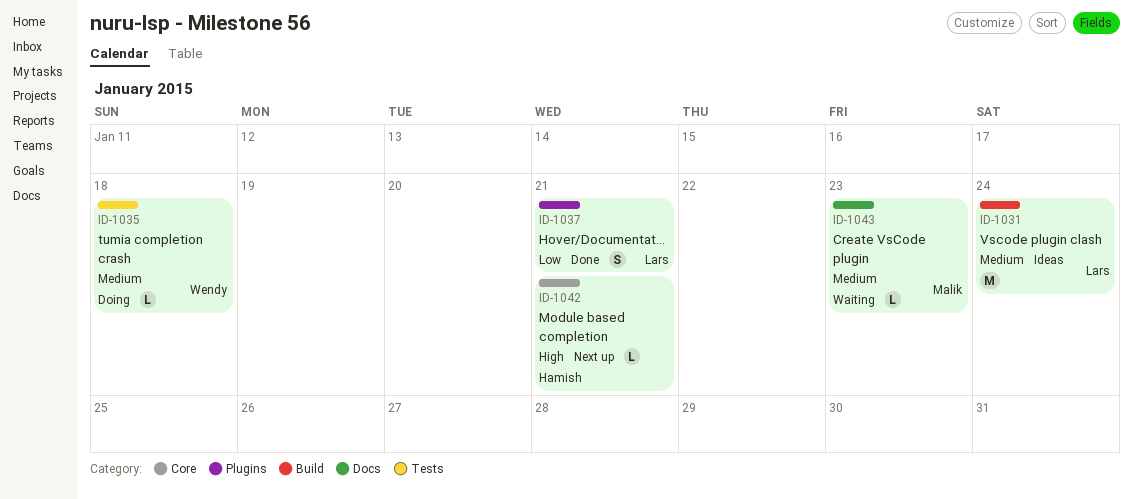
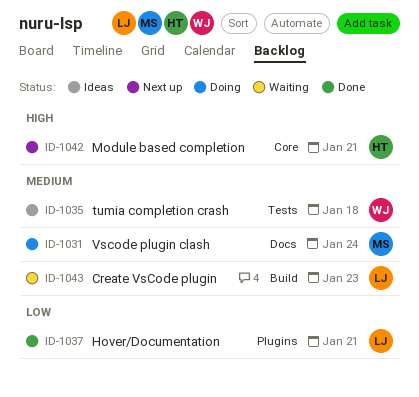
ID-1031, status: Ideas -> Doing
ID-1031, owner: Lars -> Malik
ID-1031, label: Build -> Docs
ID-1035, status: Doing -> Ideas
ID-1043, owner: Malik -> Lars
ID-1043, label: Docs -> Build

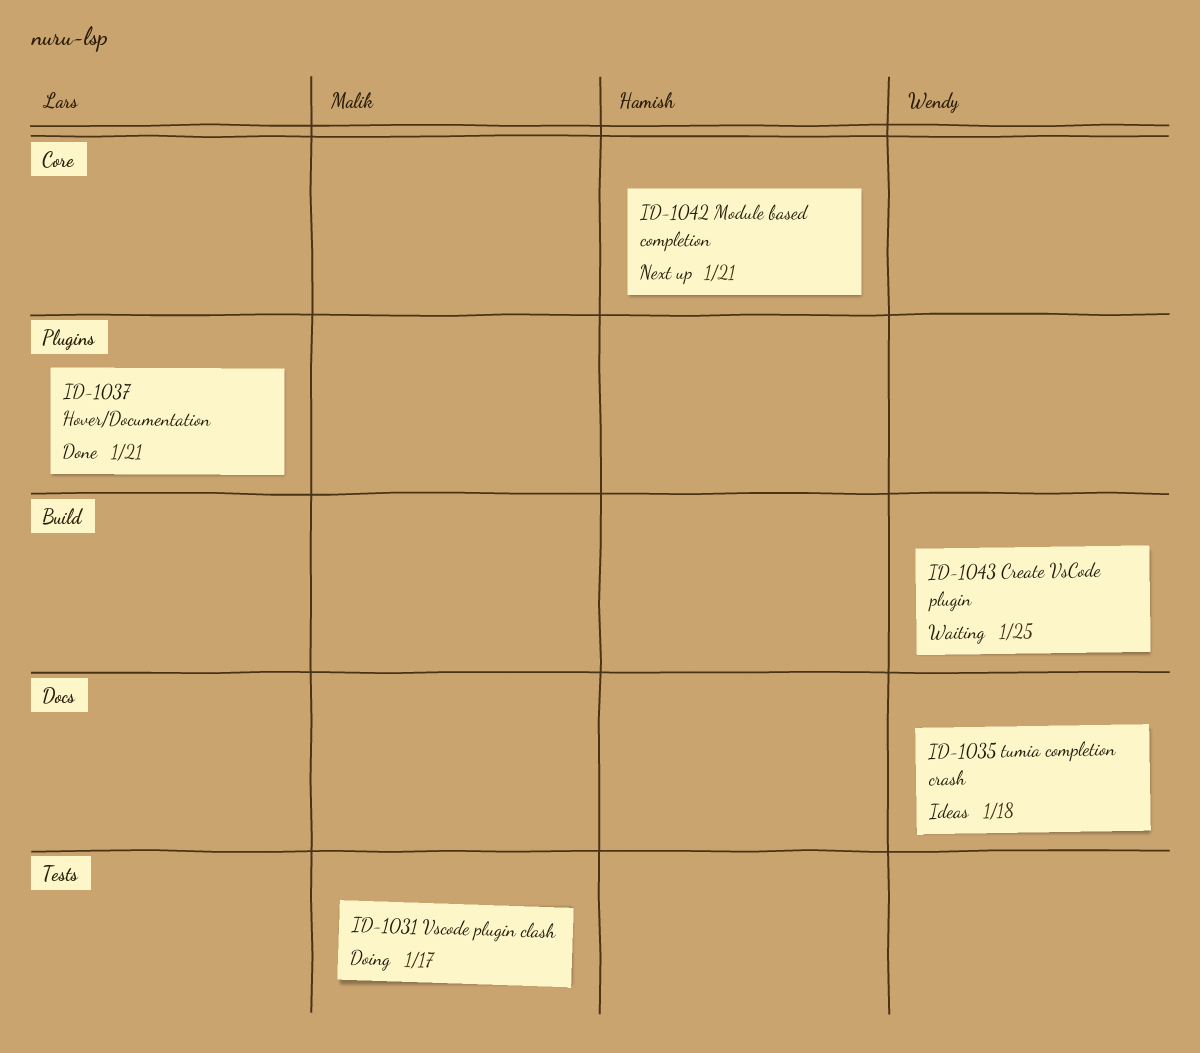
ID-1031, label: Docs -> Tests
ID-1031, due: Jan 24 -> Jan 17
ID-1035, label: Tests -> Docs
ID-1043, owner: Lars -> Wendy
ID-1043, due: Jan 23 -> Jan 25

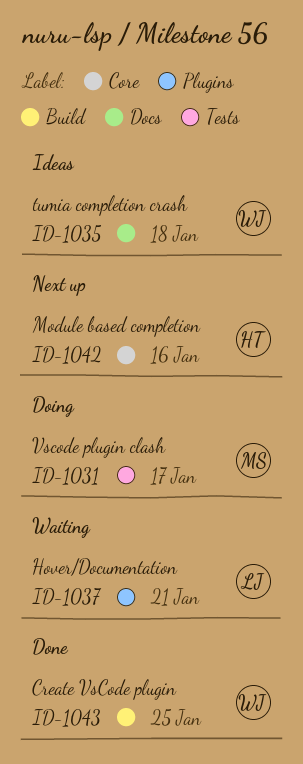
ID-1037, status: Done -> Waiting
ID-1042, due: Jan 21 -> Jan 16
ID-1043, status: Waiting -> Done

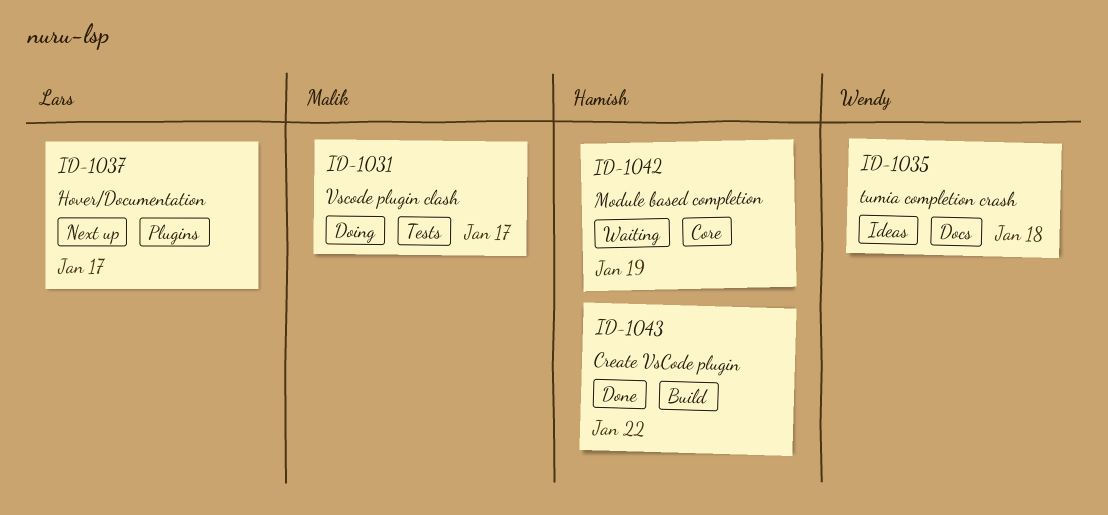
ID-1037, status: Waiting -> Next up
ID-1037, due: Jan 21 -> Jan 17
ID-1042, status: Next up -> Waiting
ID-1042, due: Jan 16 -> Jan 19
ID-1043, owner: Wendy -> Hamish
ID-1043, due: Jan 25 -> Jan 22

